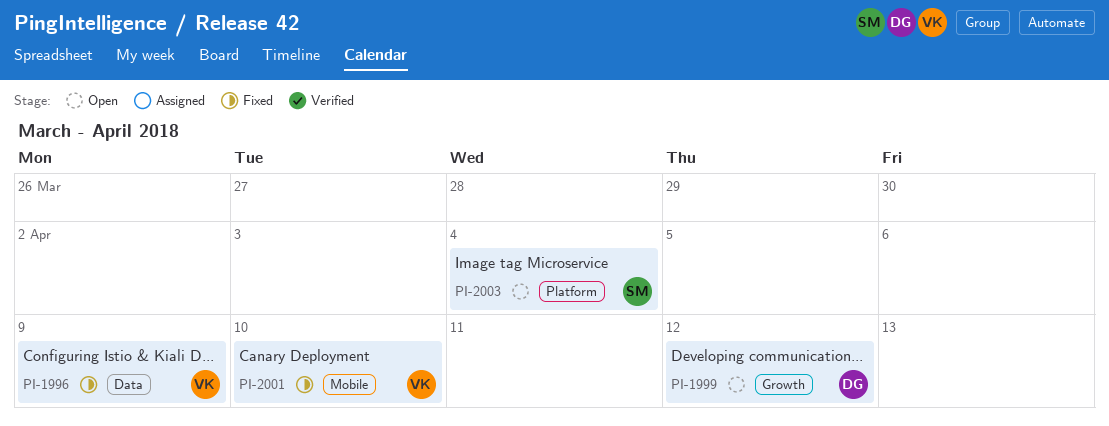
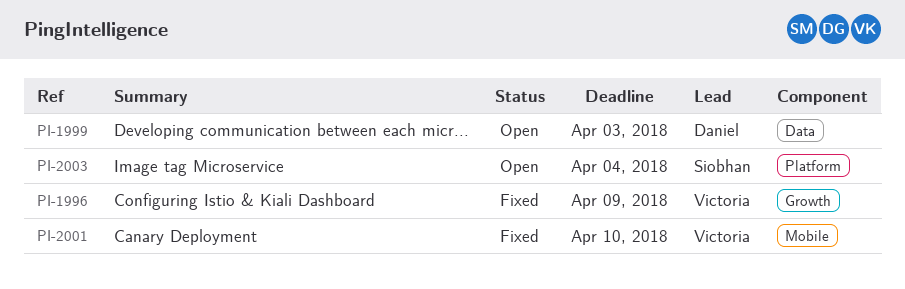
PI-1996, label: Data -> Growth
PI-1999, label: Growth -> Data
PI-1999, due: Apr 12 -> Apr 3

